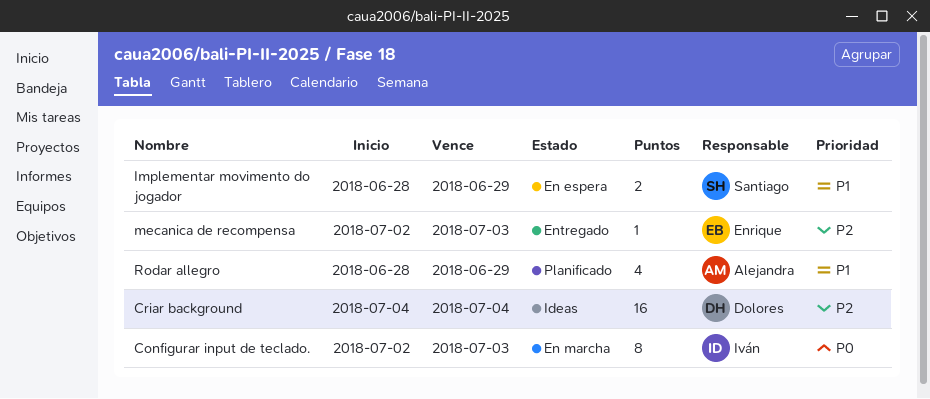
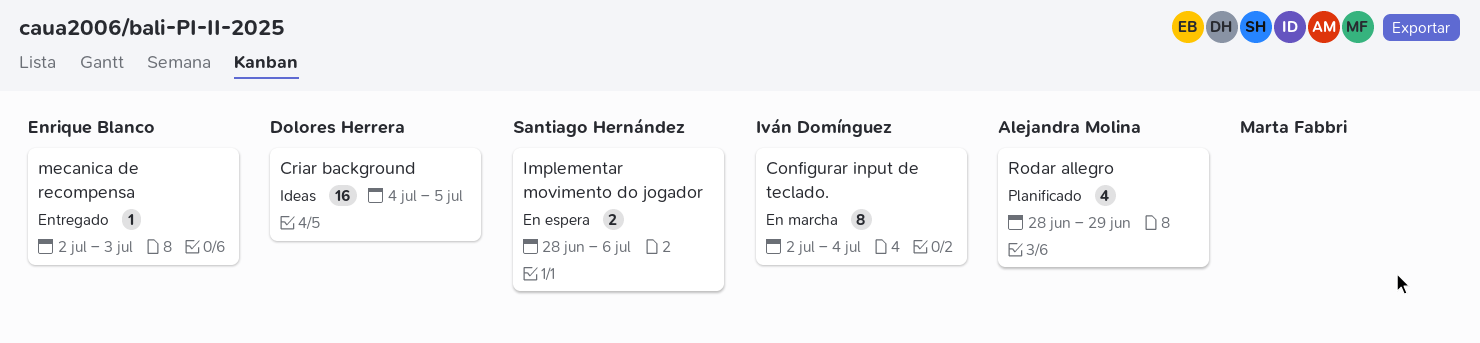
Configurar input de teclado., due: Jul 3 -> Jul 4
Criar background, due: Jul 4 -> Jul 5
Implementar movimento do jogador, due: Jun 29 -> Jul 6

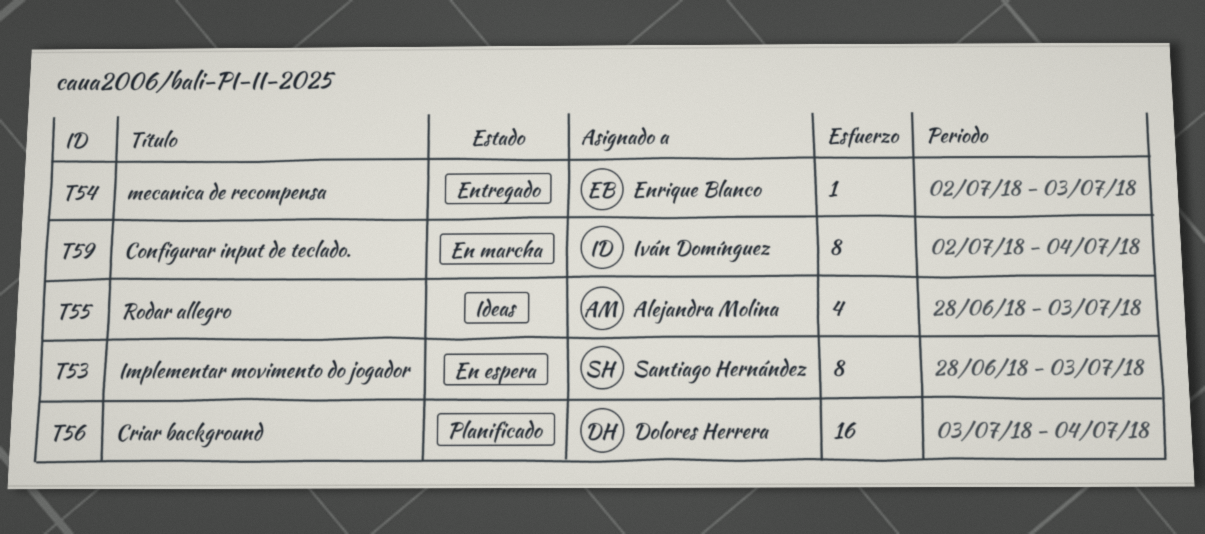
Criar background, status: Ideas -> Planificado
Criar background, start: Jul 4 -> Jul 3
Criar background, due: Jul 5 -> Jul 4
Implementar movimento do jogador, estimate: 2 -> 8
Implementar movimento do jogador, due: Jul 6 -> Jul 3
Rodar allegro, status: Planificado -> Ideas
Rodar allegro, due: Jun 29 -> Jul 3

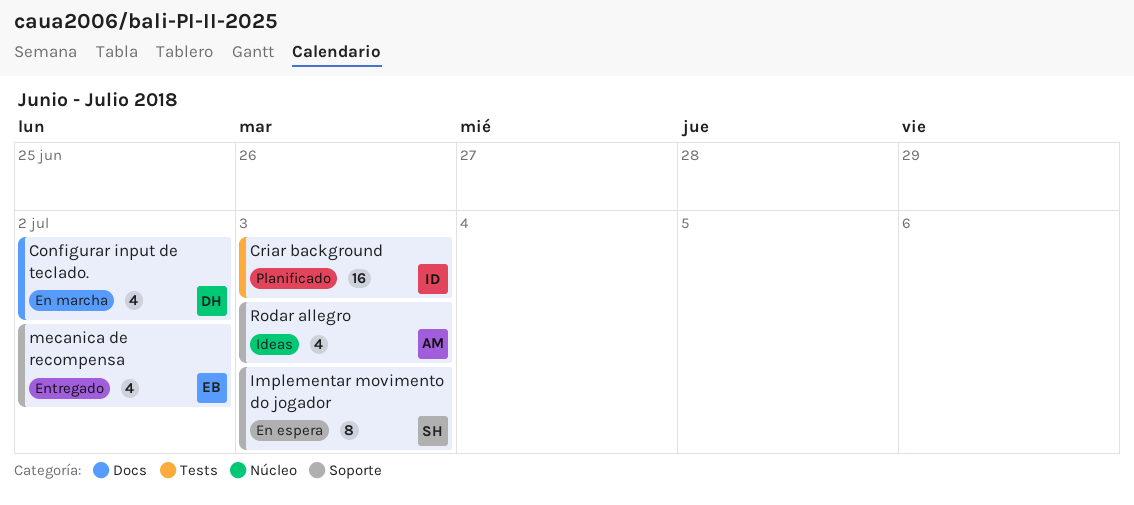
Configurar input de teclado., owner: Iván Domínguez -> Dolores Herrera
Configurar input de teclado., estimate: 8 -> 4
Configurar input de teclado., due: Jul 4 -> Jul 2
Criar background, owner: Dolores Herrera -> Iván Domínguez
Criar background, due: Jul 4 -> Jul 3
mecanica de recompensa, estimate: 1 -> 4
mecanica de recompensa, due: Jul 3 -> Jul 2

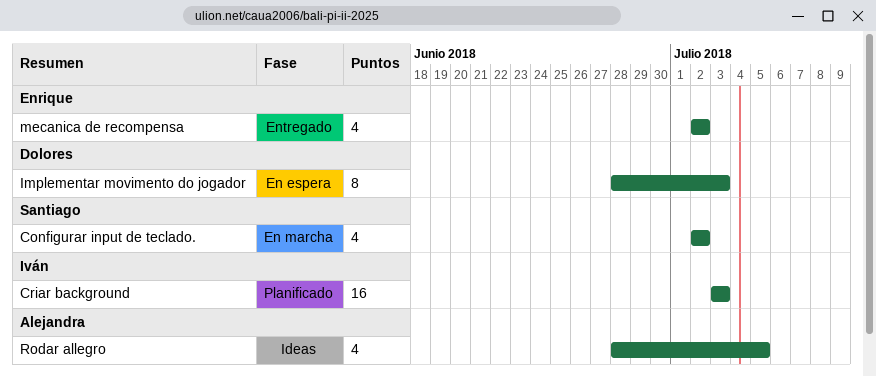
Configurar input de teclado., owner: Dolores -> Santiago
Implementar movimento do jogador, owner: Santiago -> Dolores
Rodar allegro, due: Jul 3 -> Jul 5

